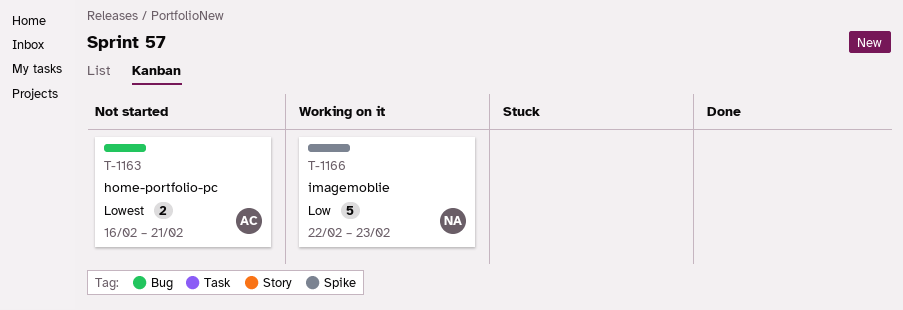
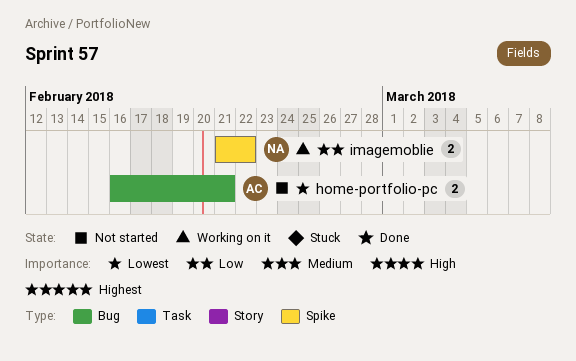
imagemoblie, estimate: 5 -> 2
imagemoblie, start: Feb 22 -> Feb 21
imagemoblie, due: Feb 23 -> Feb 22

